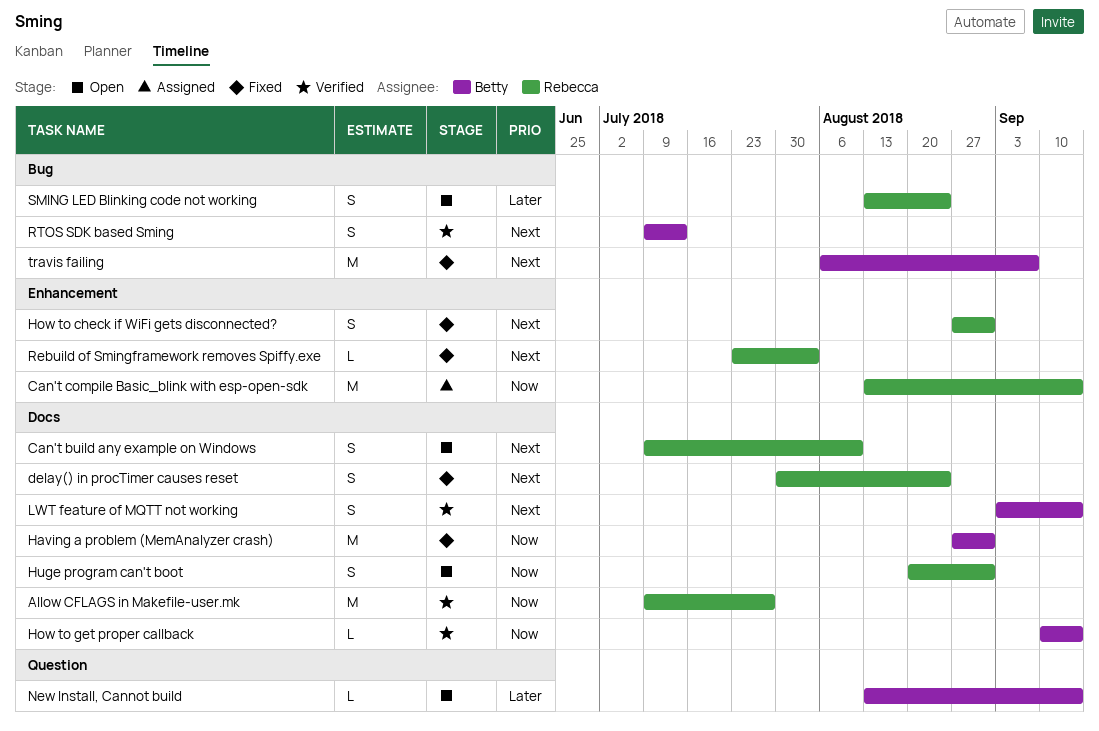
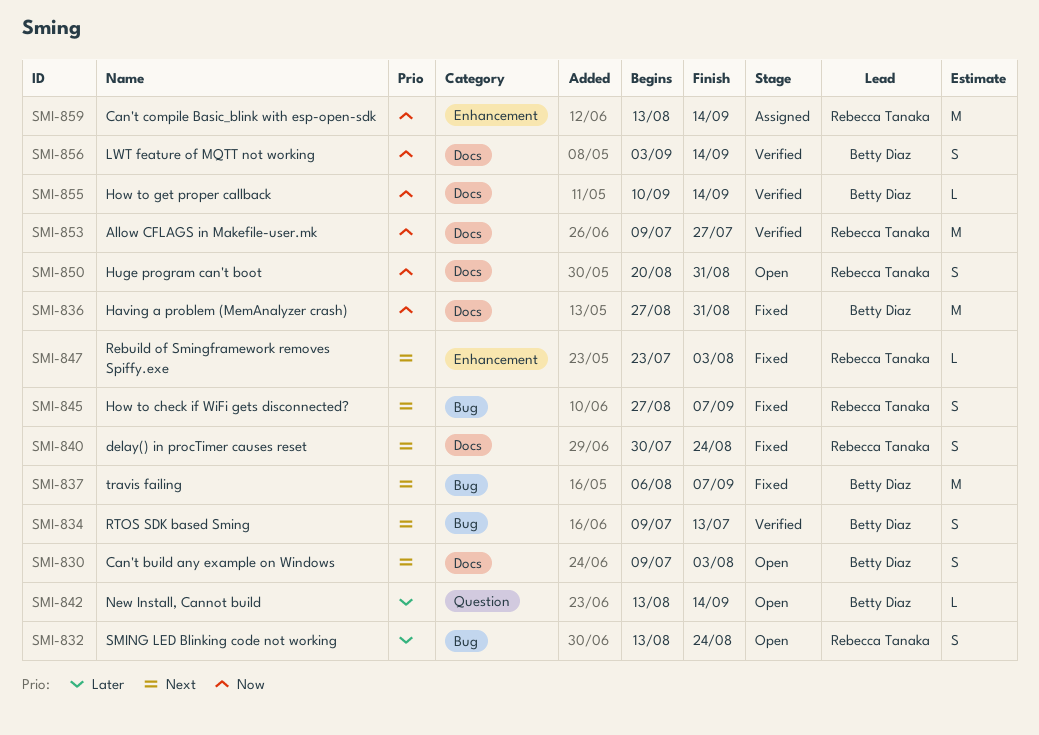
Can't build any example on Windows, owner: Rebecca Tanaka -> Betty Diaz
Can't build any example on Windows, due: Aug 10 -> Aug 3
How to check if WiFi gets disconnected?, label: Enhancement -> Bug
How to check if WiFi gets disconnected?, due: Aug 31 -> Sep 7
LWT feature of MQTT not working, priority: Next -> Now

